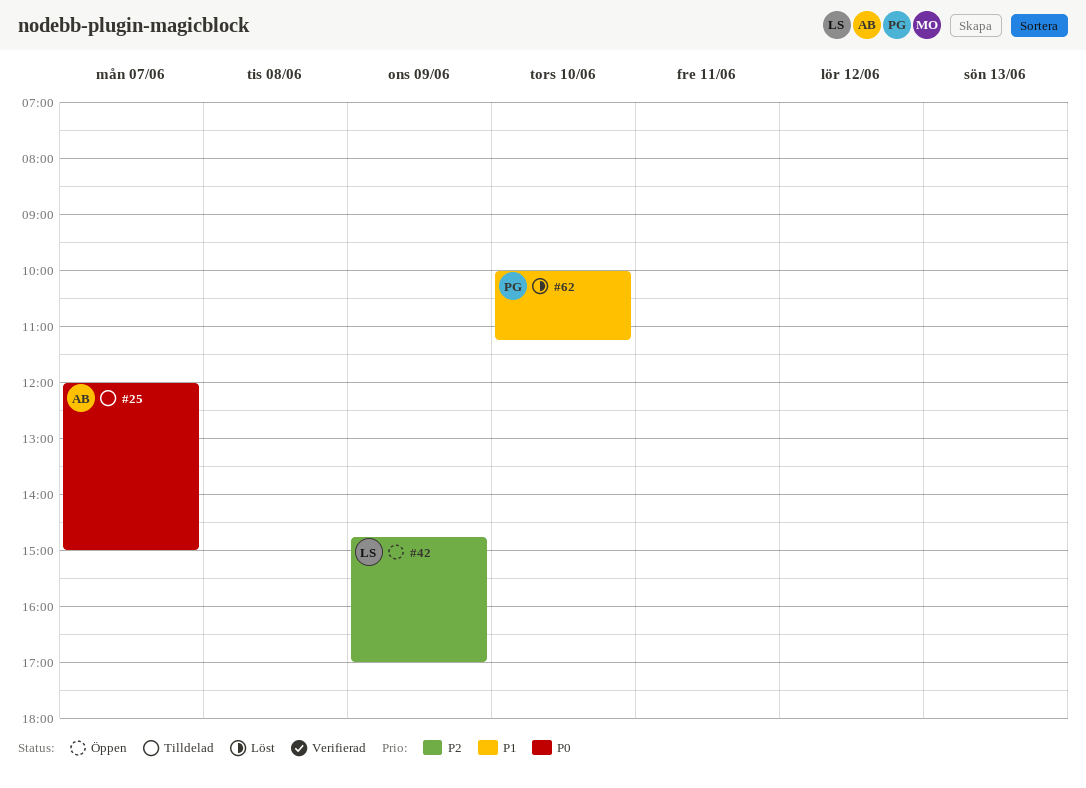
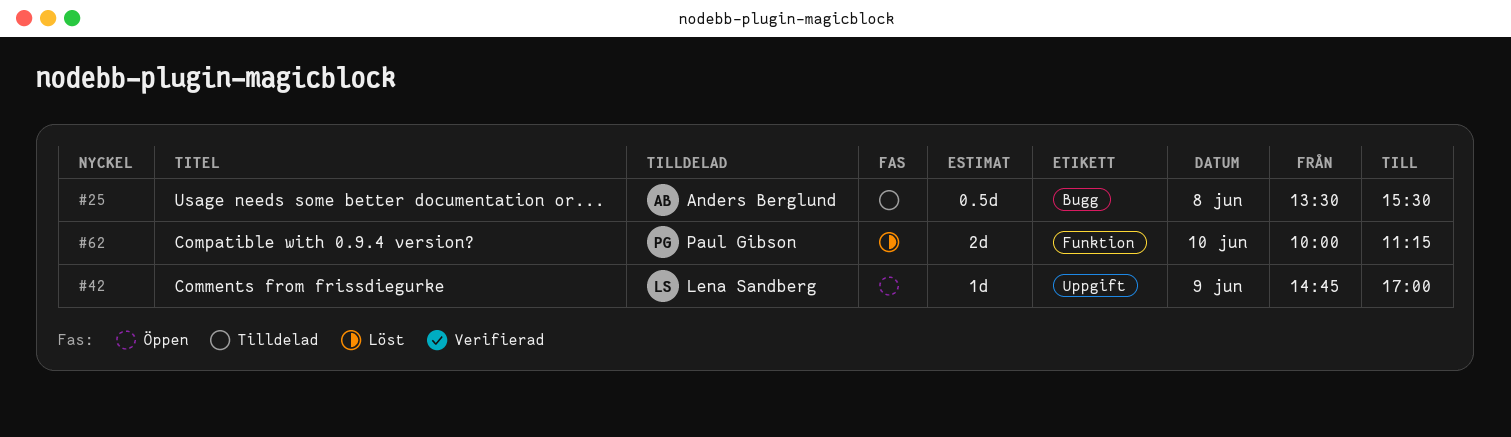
#25, day: Jun 7 -> Jun 8
#25, begins: 12:00 -> 13:30
#25, ends: 15:00 -> 15:30

